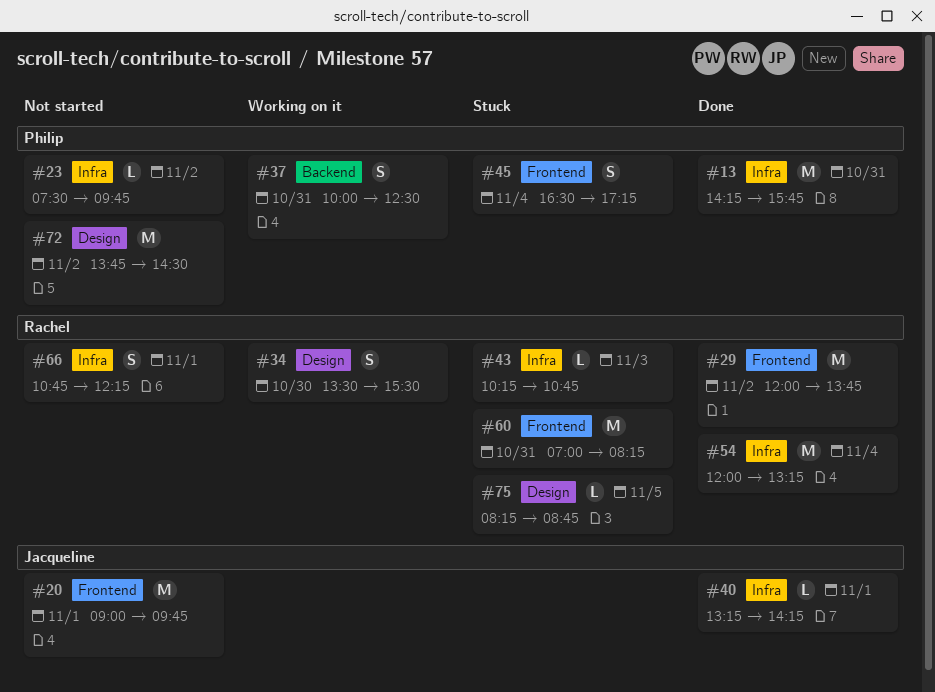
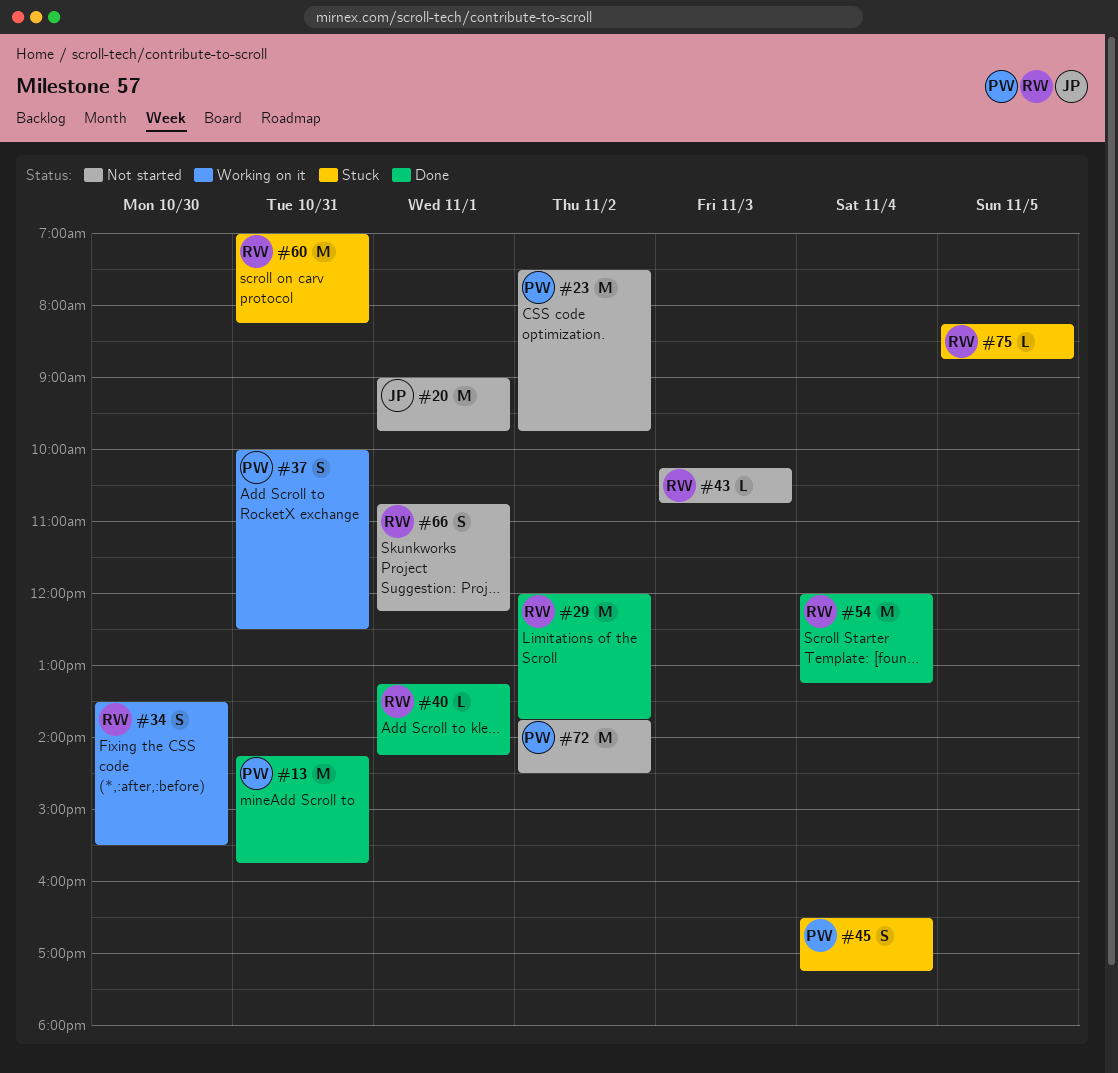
#23, estimate: L -> M
#40, owner: Jacqueline -> Rachel
#43, status: Stuck -> Not started

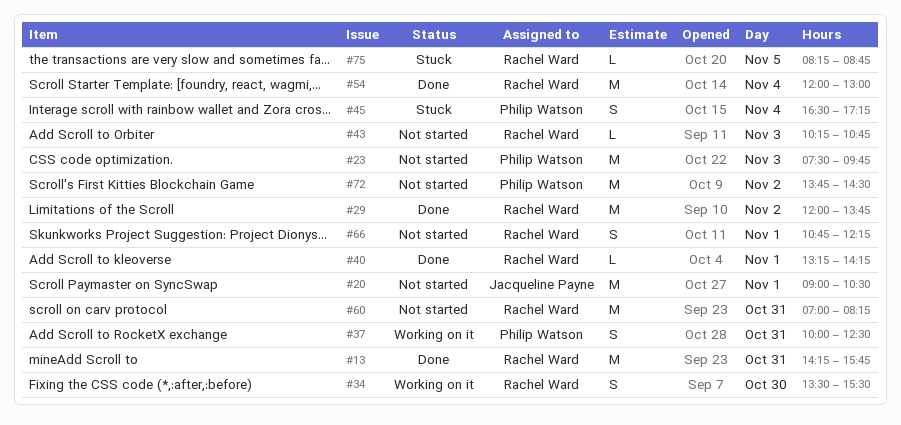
#13, owner: Philip Watson -> Rachel Ward
#20, ends: 09:45 -> 10:30
#23, day: Nov 2 -> Nov 3
#54, ends: 13:15 -> 13:00
#60, status: Stuck -> Not started

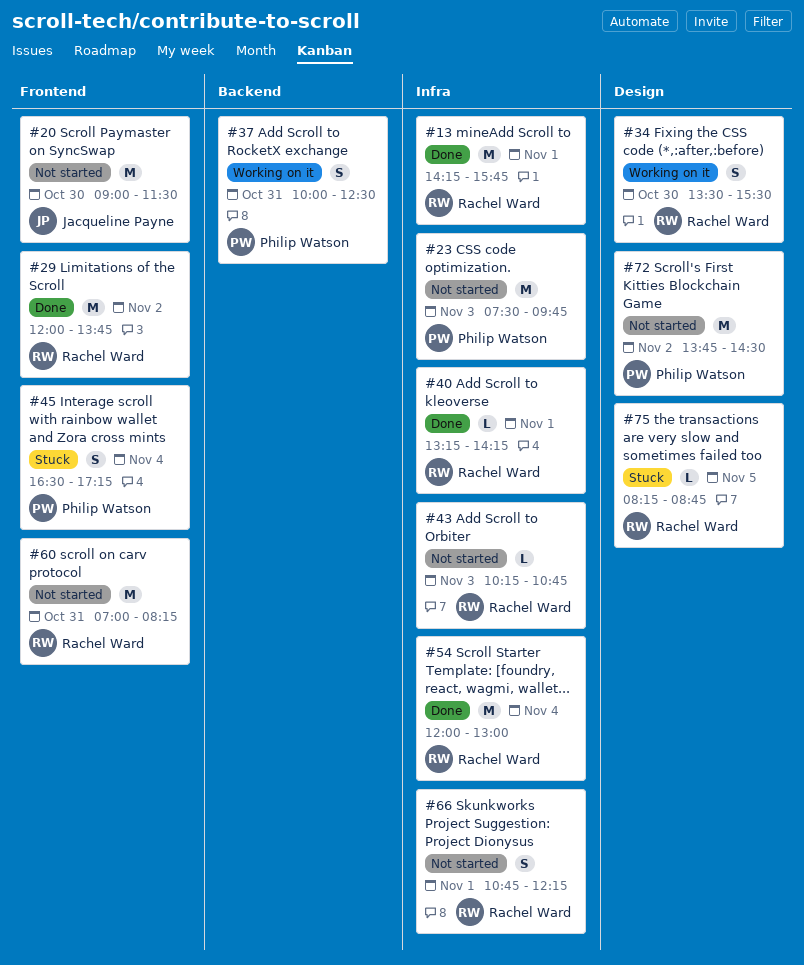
#13, day: Oct 31 -> Nov 1
#20, day: Nov 1 -> Oct 30
#20, ends: 10:30 -> 11:30

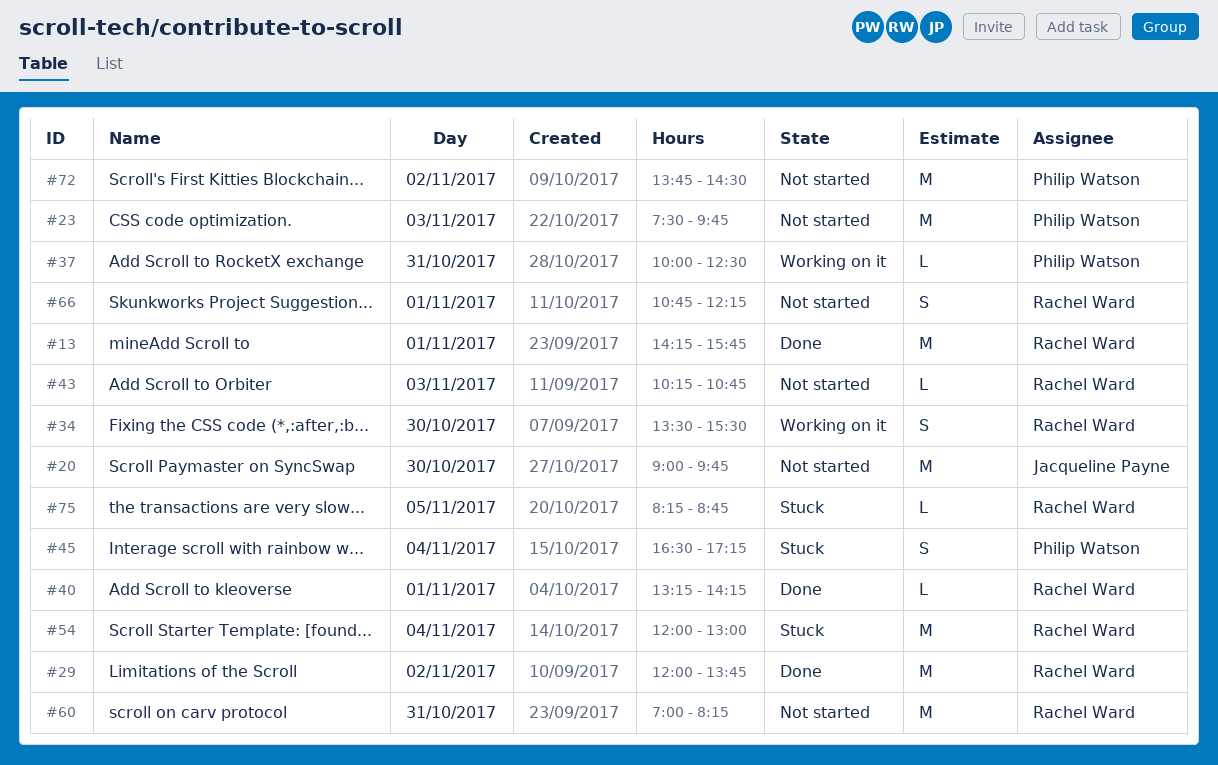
#20, ends: 11:30 -> 09:45
#37, estimate: S -> L
#54, status: Done -> Stuck

